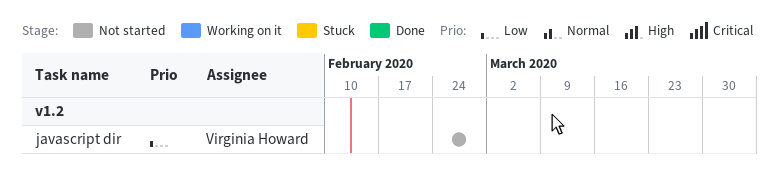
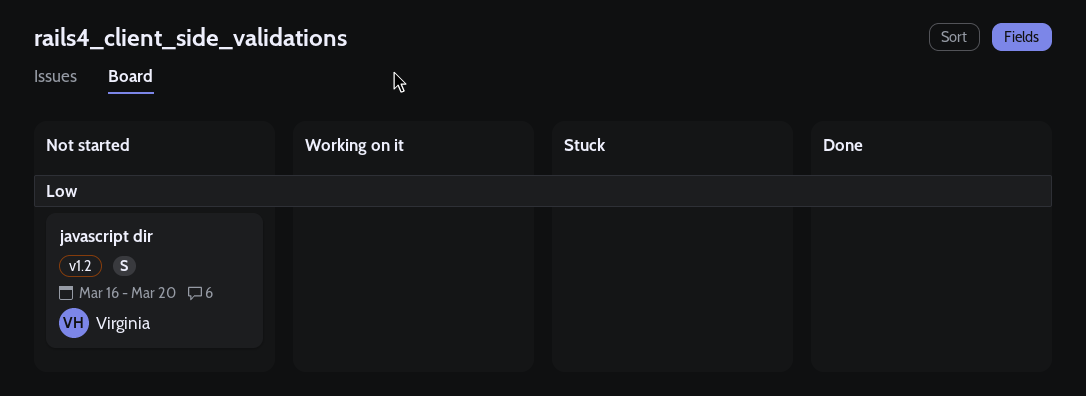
javascript dir, start: Feb 24 -> Mar 16
javascript dir, due: Feb 28 -> Mar 20

